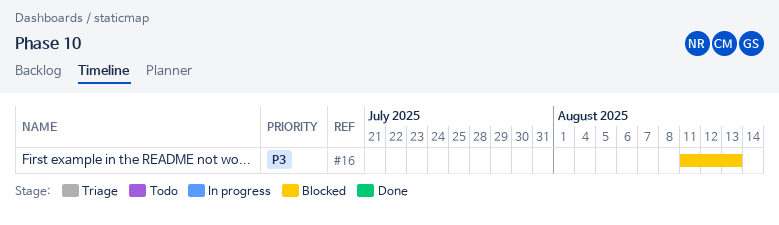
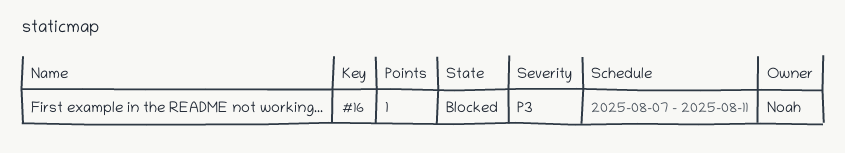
#16, start: Aug 11 -> Aug 7
#16, due: Aug 13 -> Aug 11

